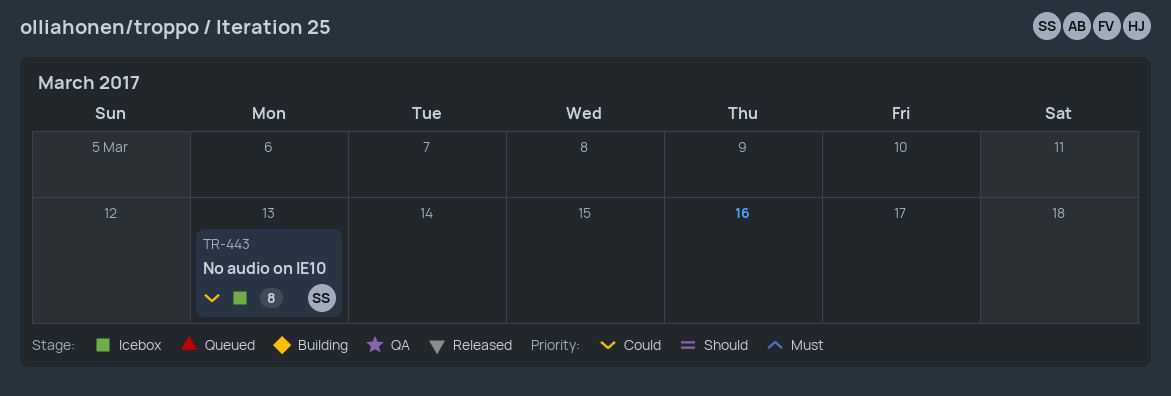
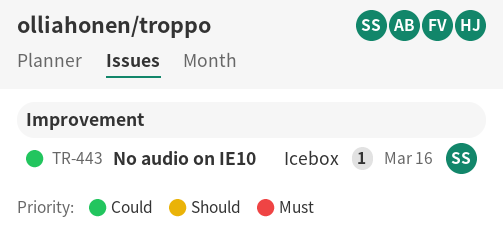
TR-443, estimate: 8 -> 1
TR-443, due: Mar 13 -> Mar 16

